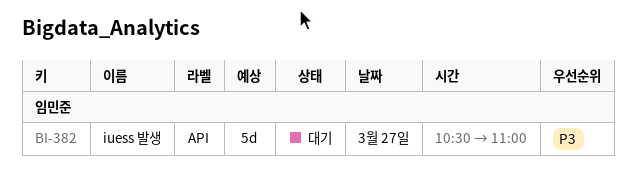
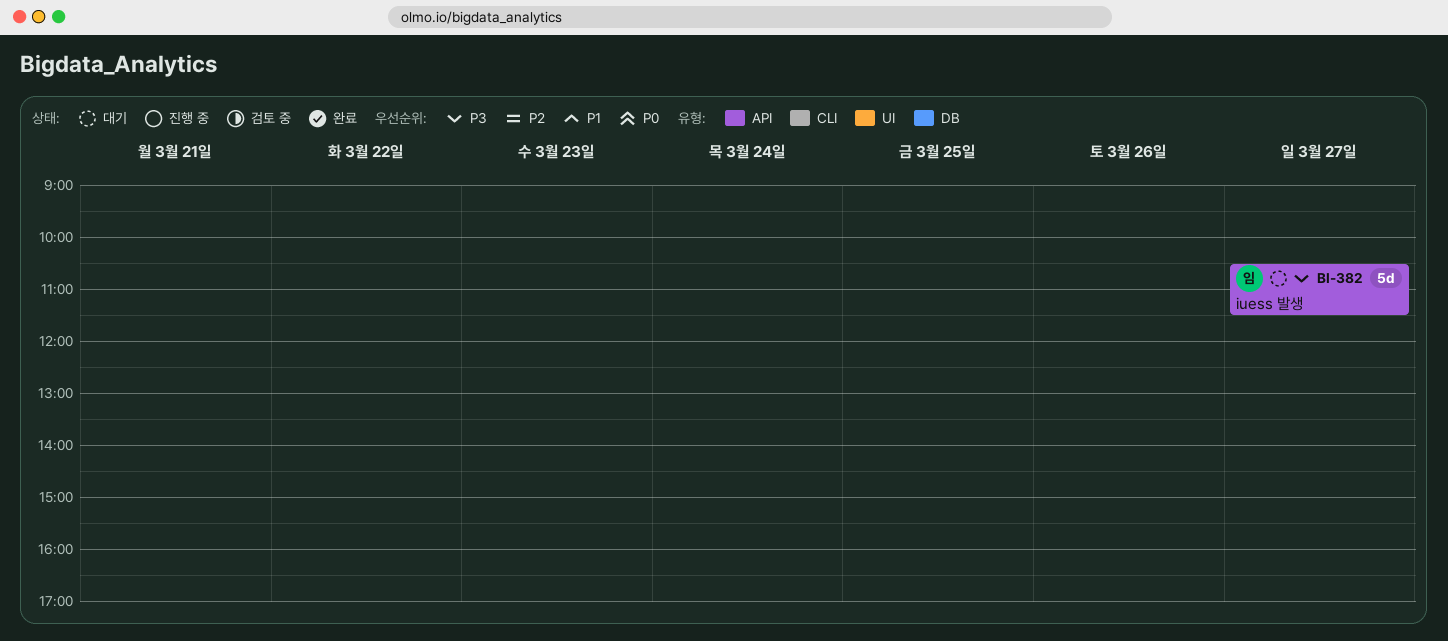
BI-382, ends: 11:00 -> 11:30

